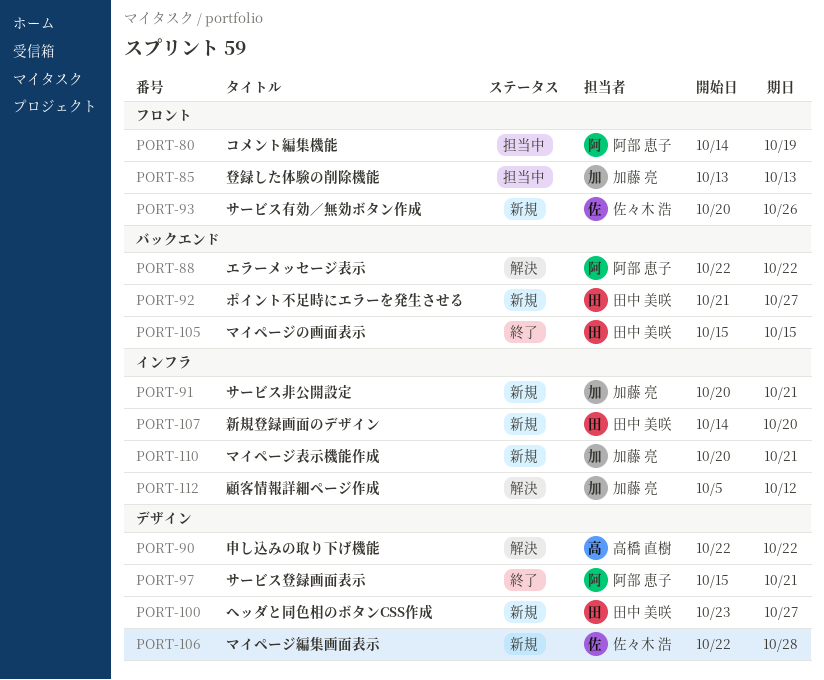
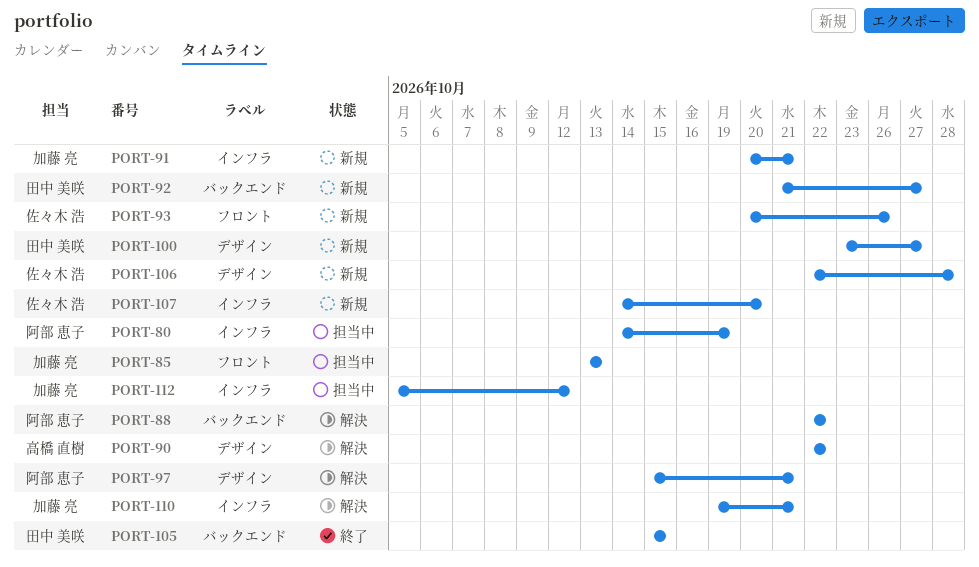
PORT-80, label: フロント -> インフラ
PORT-97, status: 終了 -> 解決
PORT-107, owner: 田中 美咲 -> 佐々木 浩
PORT-110, status: 新規 -> 解決
PORT-110, start: Oct 20 -> Oct 19
PORT-112, status: 解決 -> 担当中

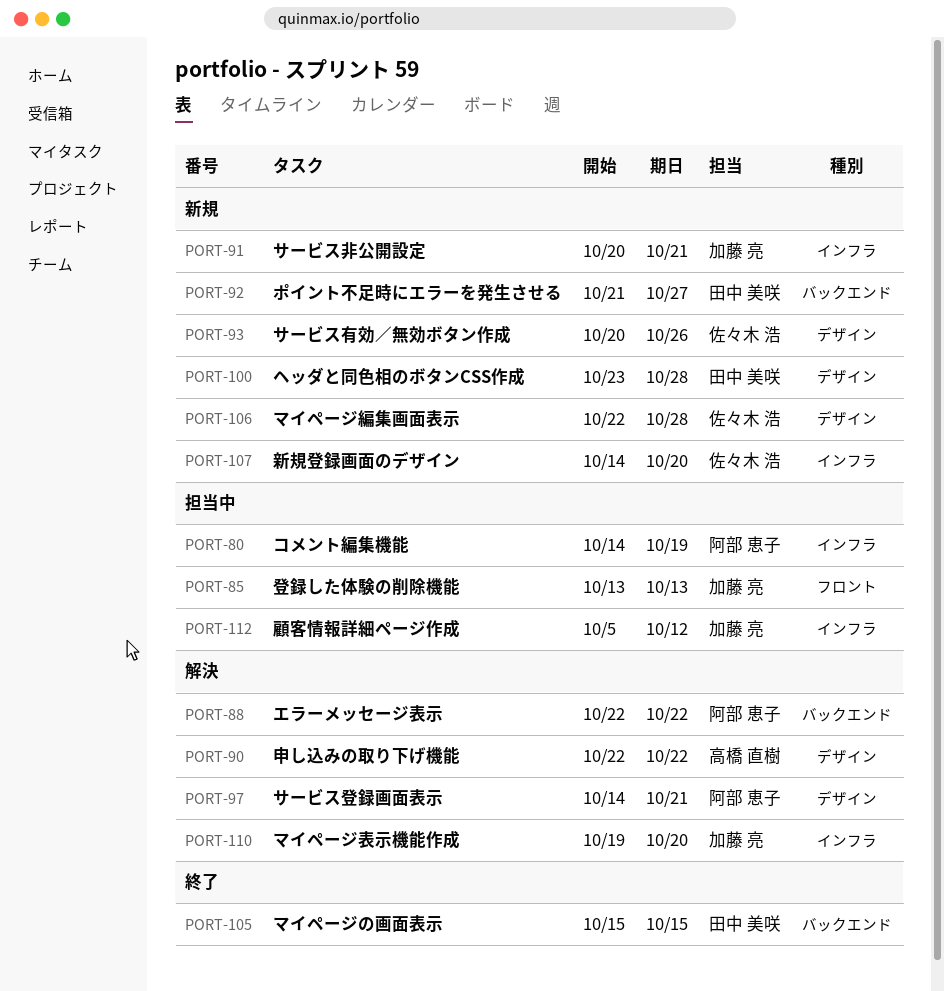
PORT-93, label: フロント -> デザイン
PORT-97, start: Oct 15 -> Oct 14
PORT-100, due: Oct 27 -> Oct 28
PORT-110, due: Oct 21 -> Oct 20

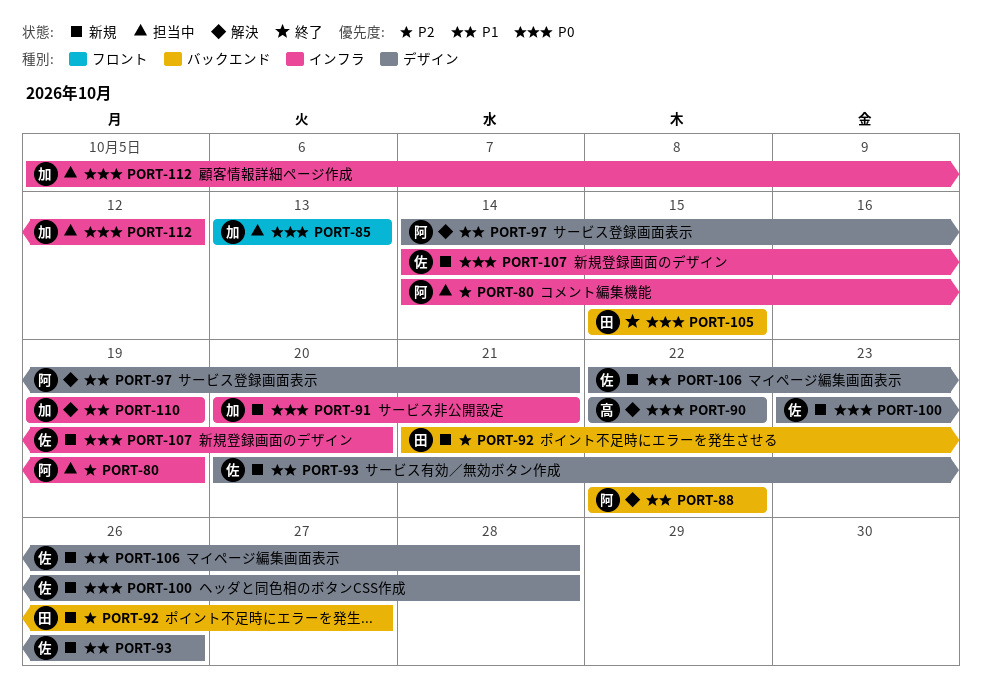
PORT-100, owner: 田中 美咲 -> 佐々木 浩
PORT-110, due: Oct 20 -> Oct 19

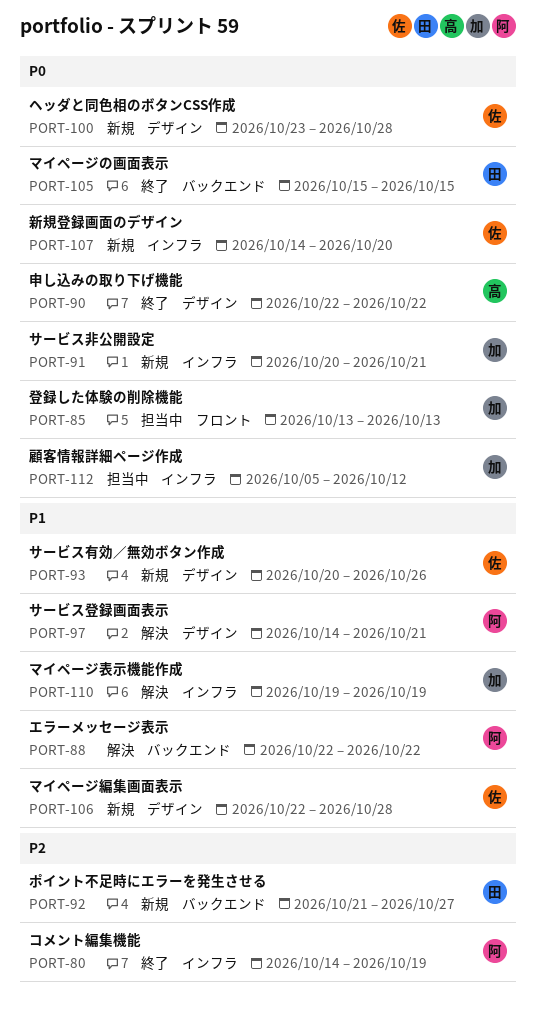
PORT-80, status: 担当中 -> 終了
PORT-90, status: 解決 -> 終了

